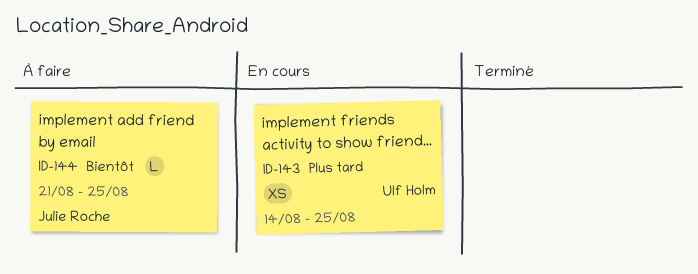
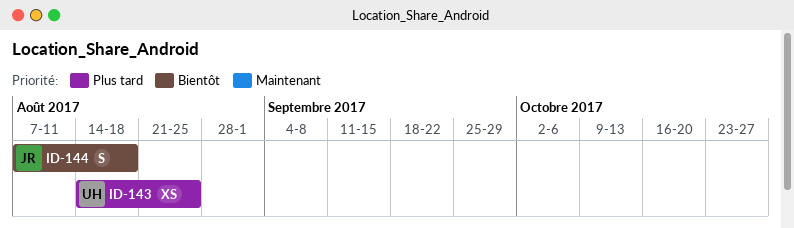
ID-144, estimate: L -> S
ID-144, start: Aug 21 -> Aug 7
ID-144, due: Aug 25 -> Aug 18

